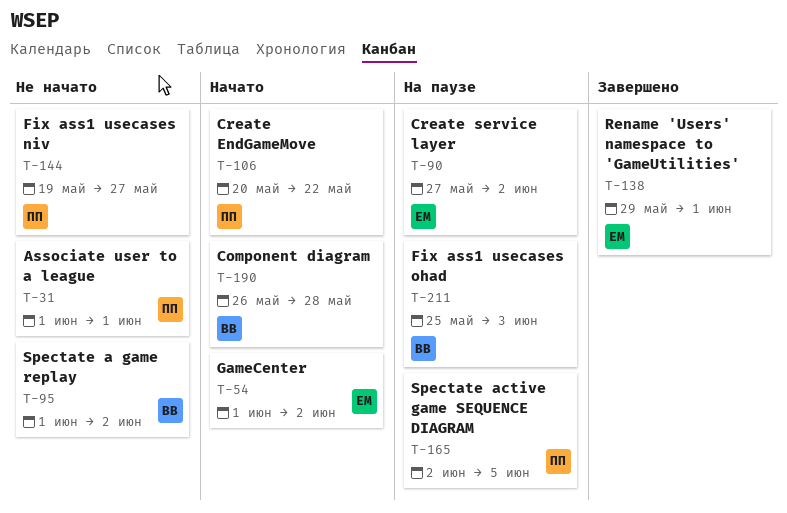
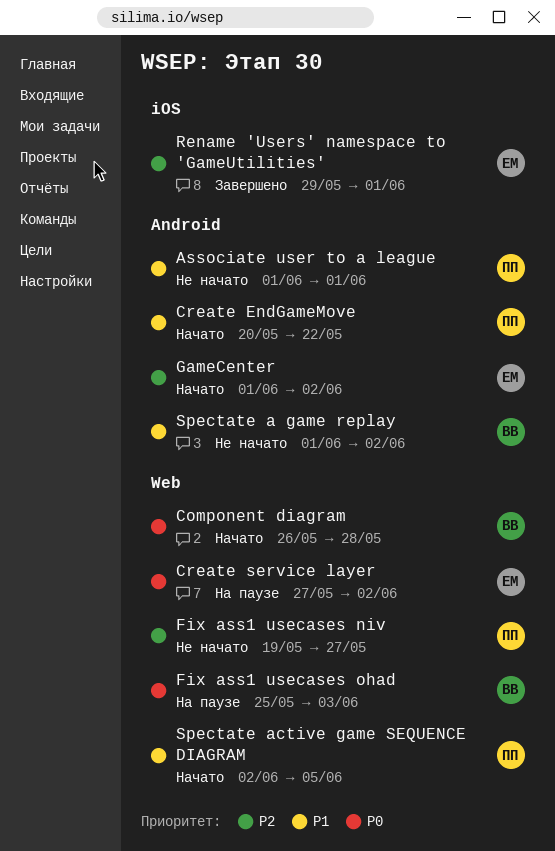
Spectate active game SEQUENCE DIAGRAM, status: На паузе -> Начато

